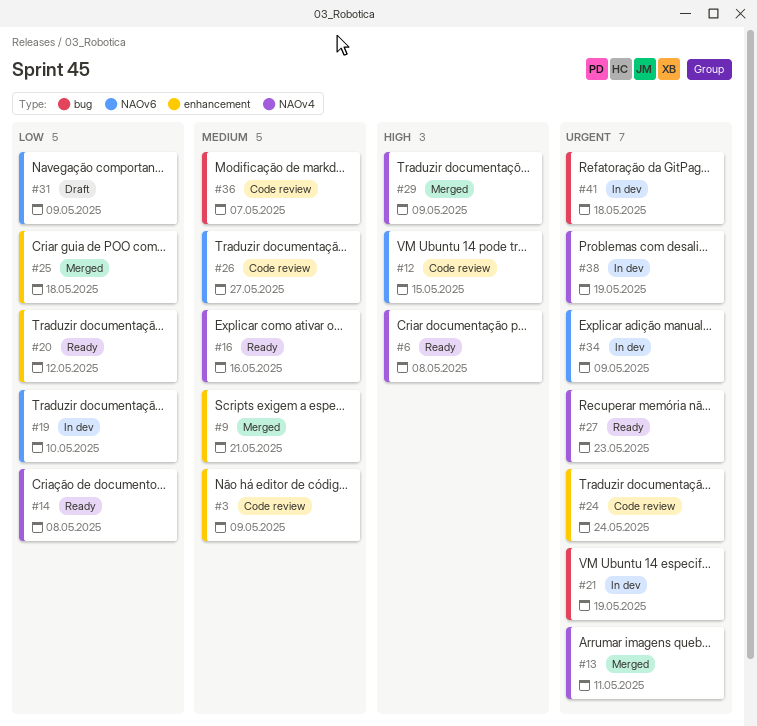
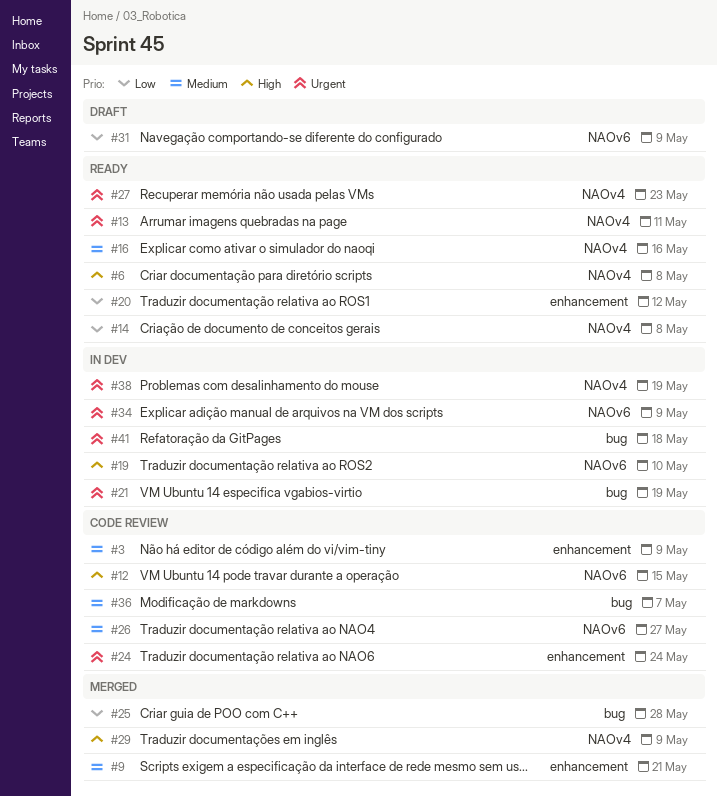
#13, status: Merged -> Ready
#19, priority: Low -> High
#25, label: enhancement -> bug
#25, due: May 18 -> May 28

